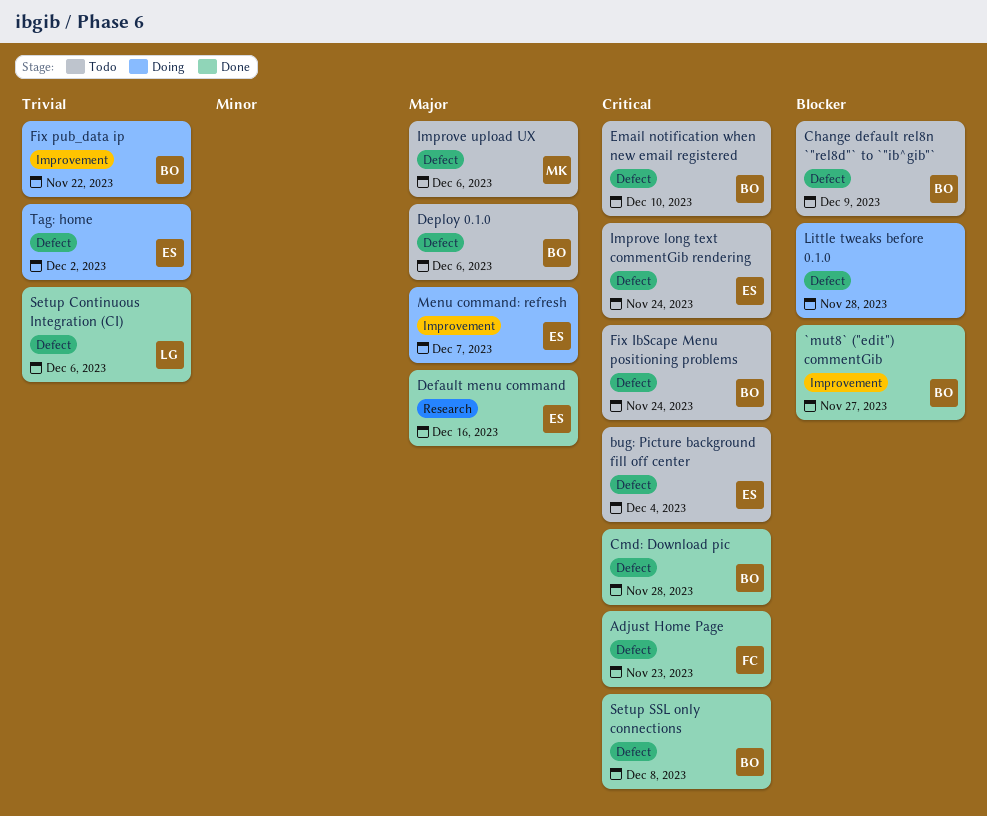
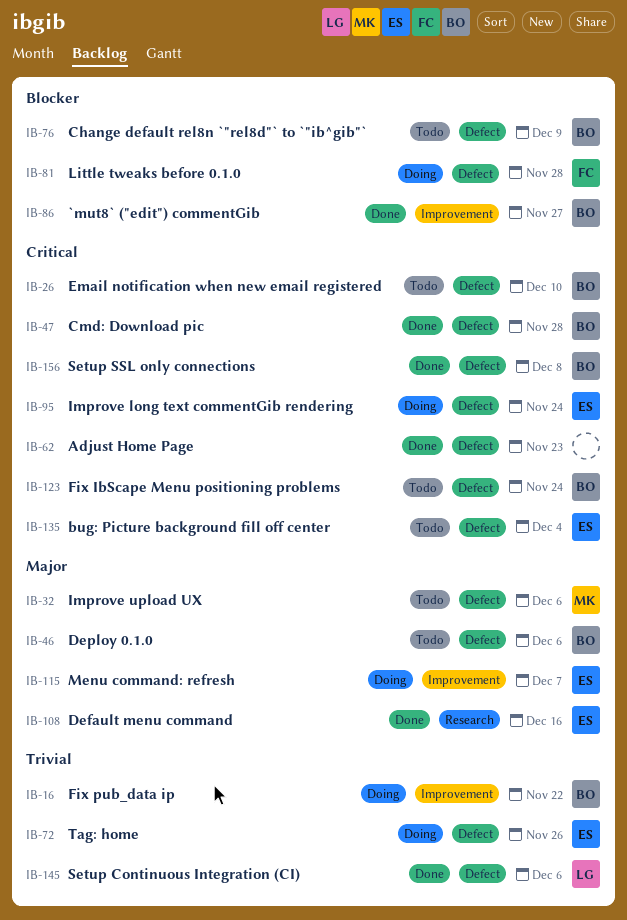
Adjust Home Page, owner: FC -> none
Improve long text commentGib rendering, status: Todo -> Doing
Little tweaks before 0.1.0, owner: none -> FC
Tag: home, due: Dec 2 -> Nov 26

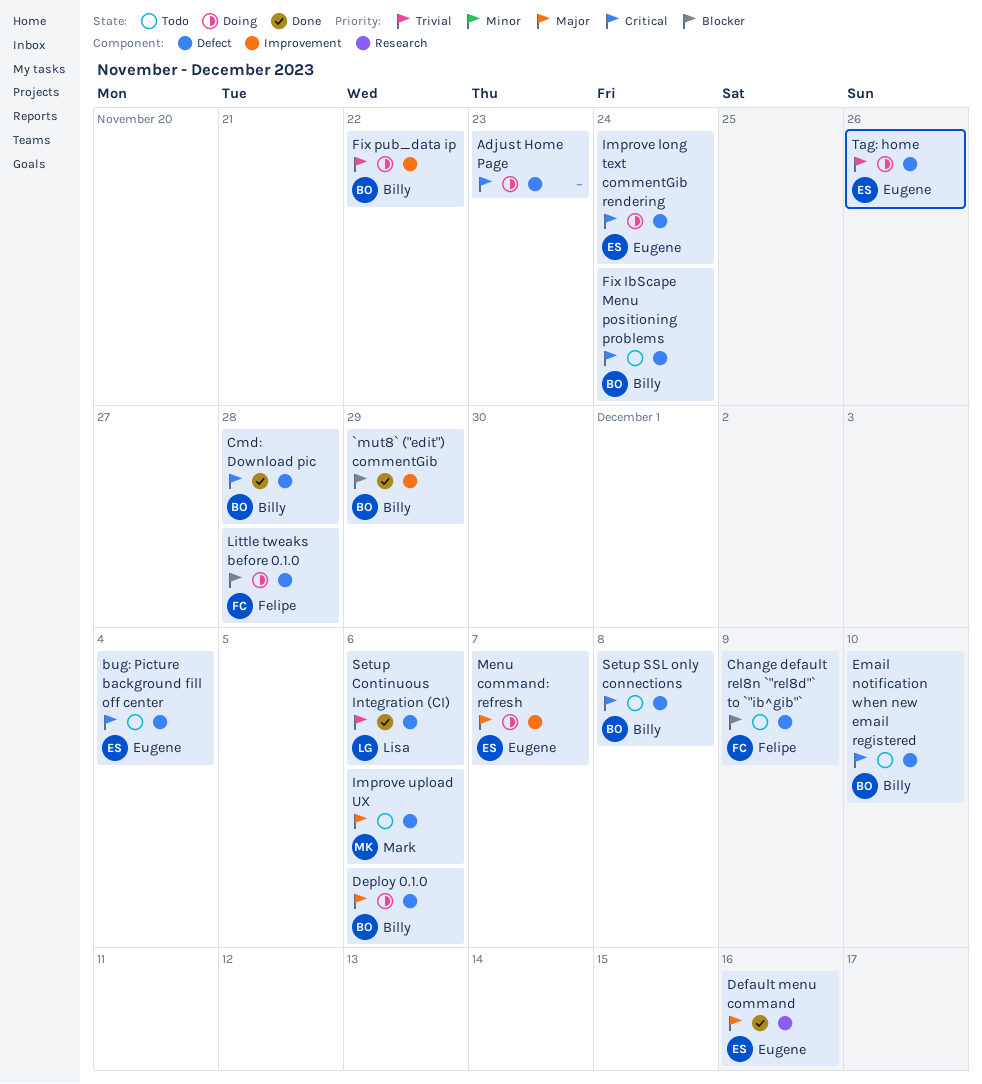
`mut8` ("edit") commentGib, due: Nov 27 -> Nov 29
Adjust Home Page, status: Done -> Doing
Change default rel8n `"rel8d"` to `"ib^gib"`, owner: Billy -> Felipe
Deploy 0.1.0, status: Todo -> Doing
Setup SSL only connections, status: Done -> Todo

